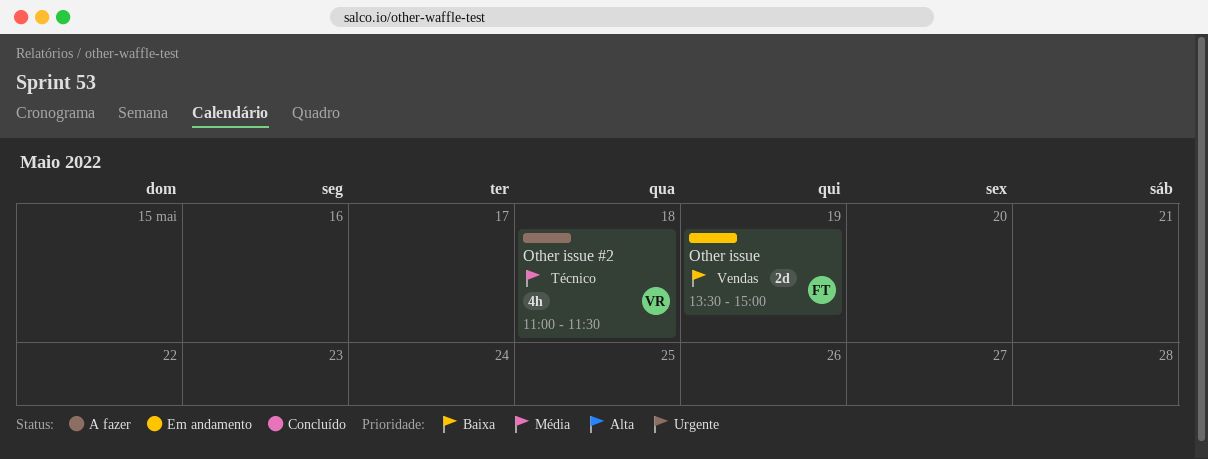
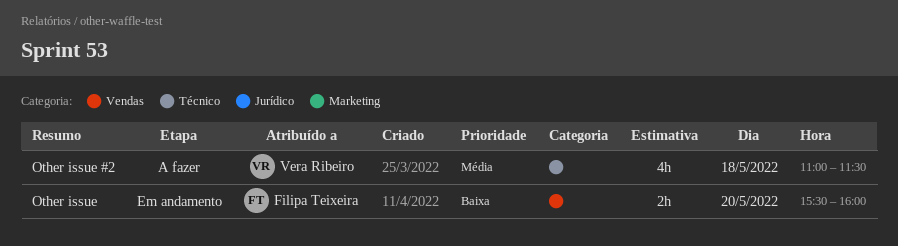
Other issue, estimate: 2d -> 2h
Other issue, day: May 19 -> May 20
Other issue, begins: 13:30 -> 15:30
Other issue, ends: 15:00 -> 16:00

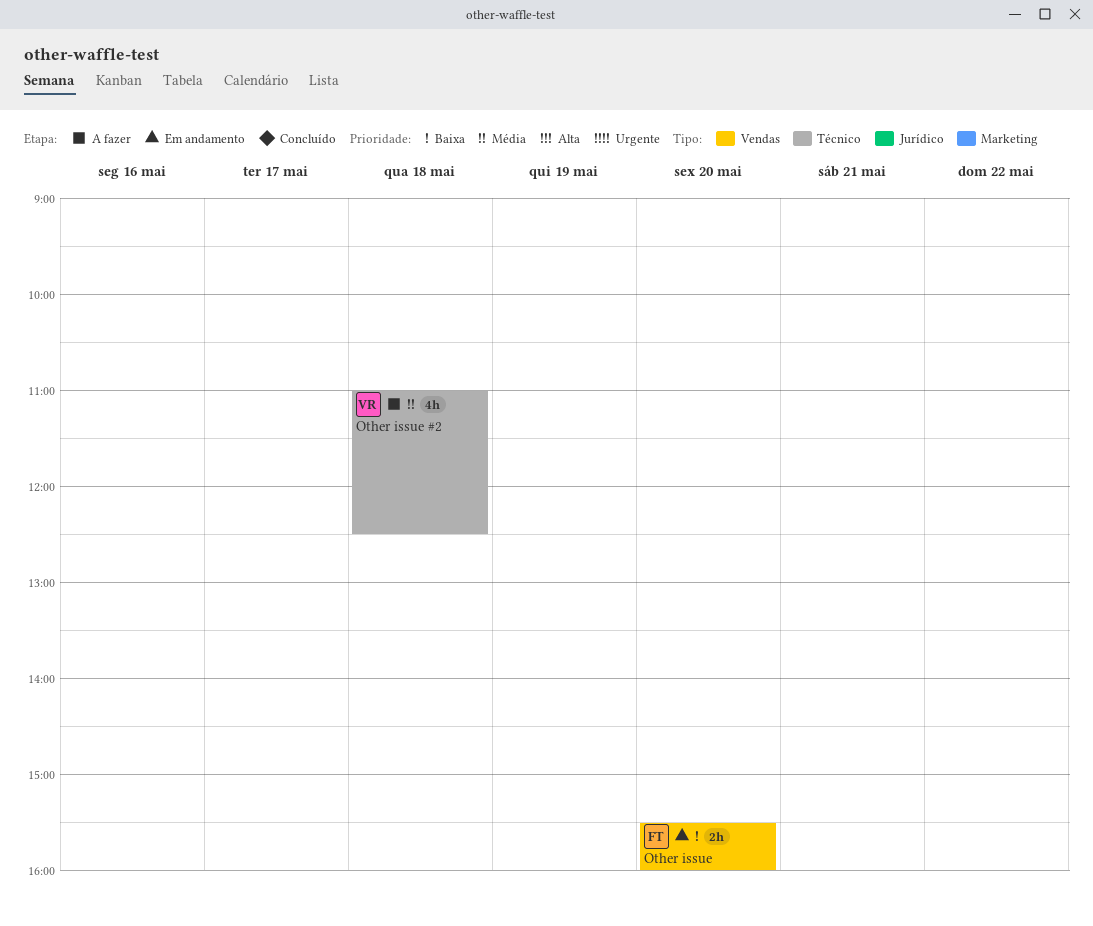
Other issue #2, ends: 11:30 -> 12:30

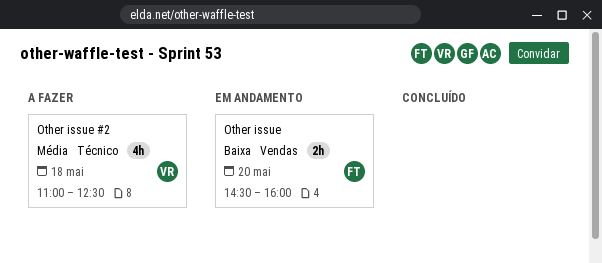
Other issue, begins: 15:30 -> 14:30

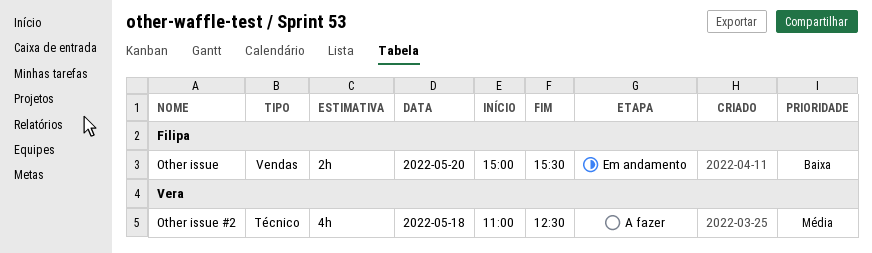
Other issue, begins: 14:30 -> 15:00
Other issue, ends: 16:00 -> 15:30

